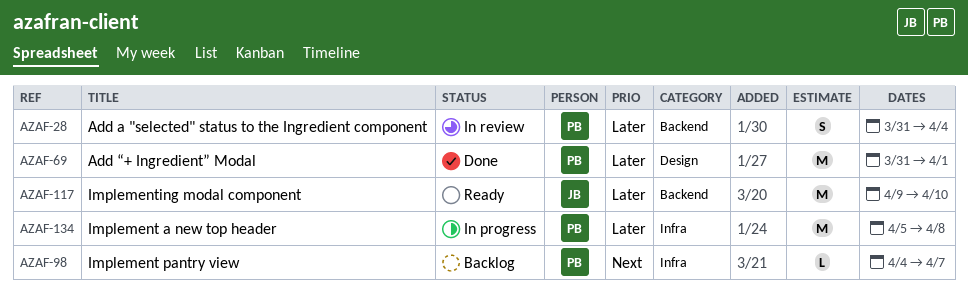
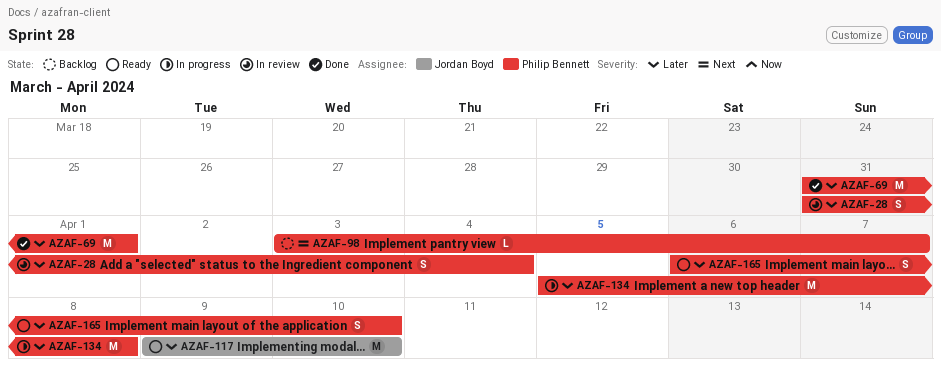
AZAF-98, start: Apr 4 -> Apr 3
AZAF-165: none -> present

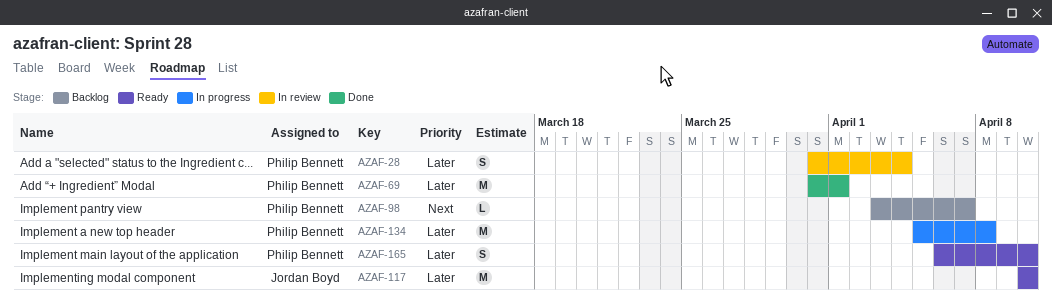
AZAF-117, start: Apr 9 -> Apr 10

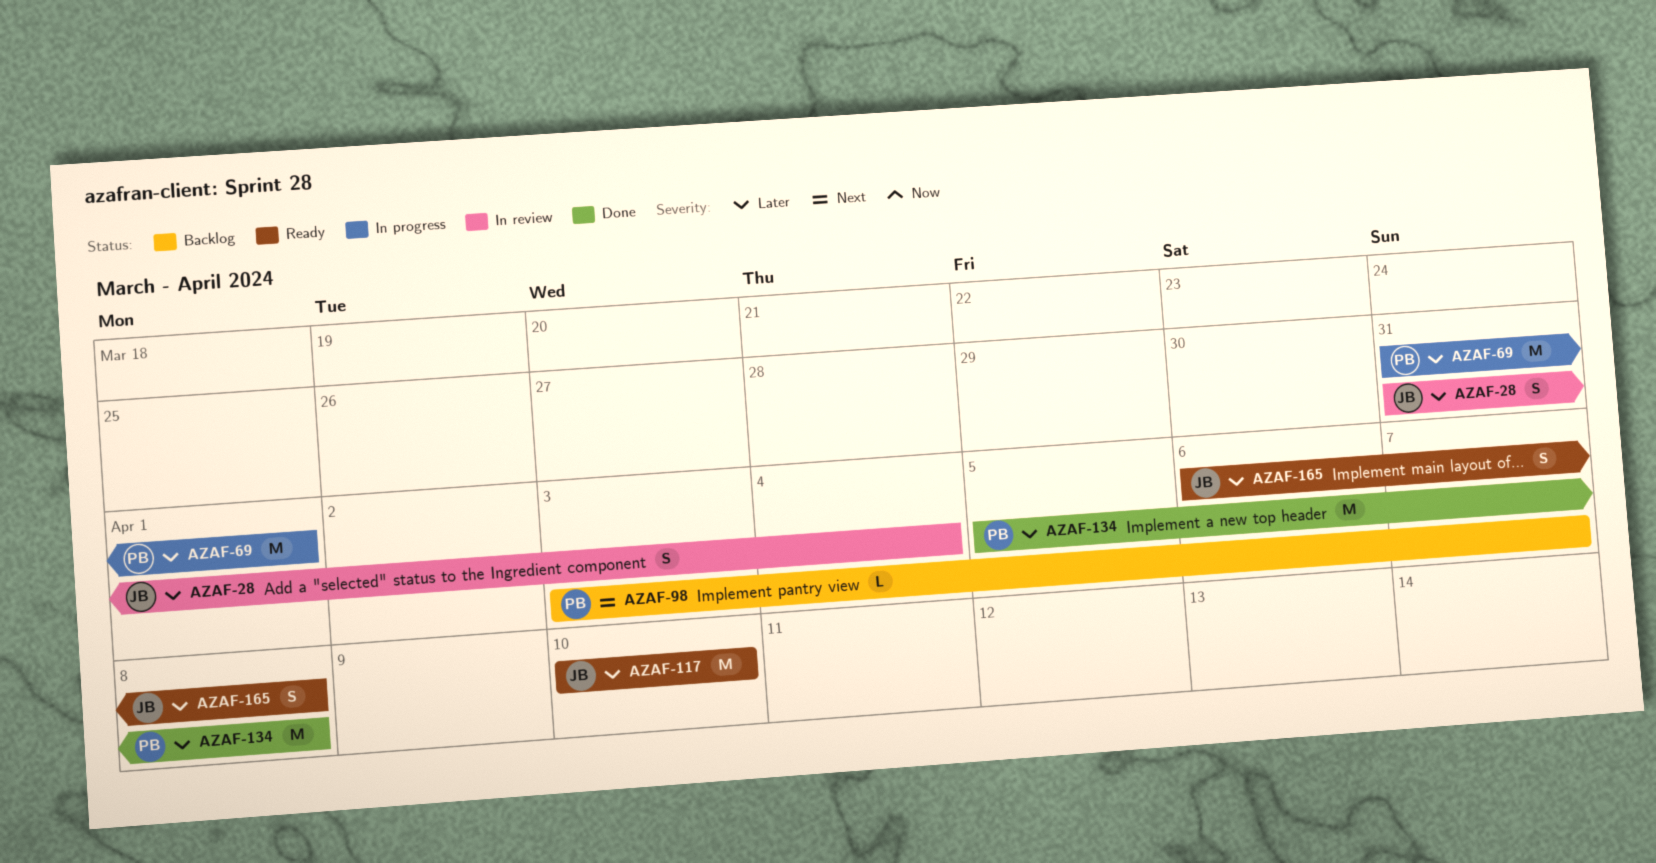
AZAF-28, owner: Philip Bennett -> Jordan Boyd
AZAF-69, status: Done -> In progress
AZAF-134, status: In progress -> Done
AZAF-165, owner: Philip Bennett -> Jordan Boyd
AZAF-165, due: Apr 10 -> Apr 8

